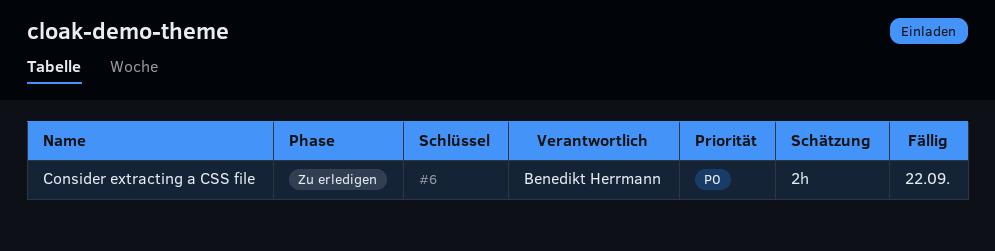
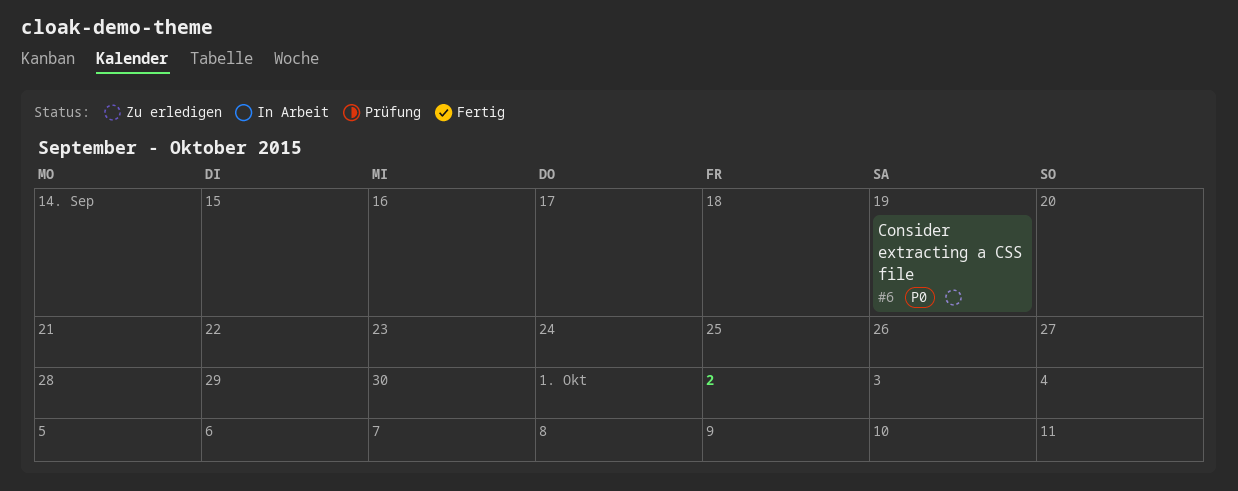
#6, due: Sep 22 -> Sep 19

